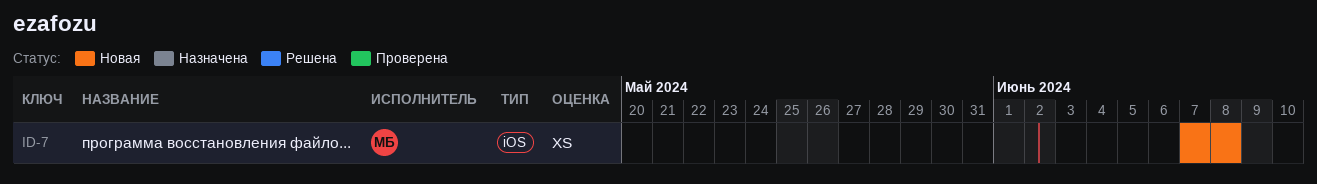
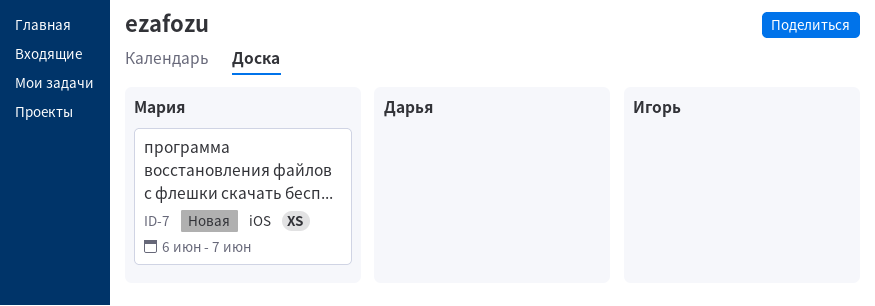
ID-7, start: Jun 7 -> Jun 6
ID-7, due: Jun 8 -> Jun 7

